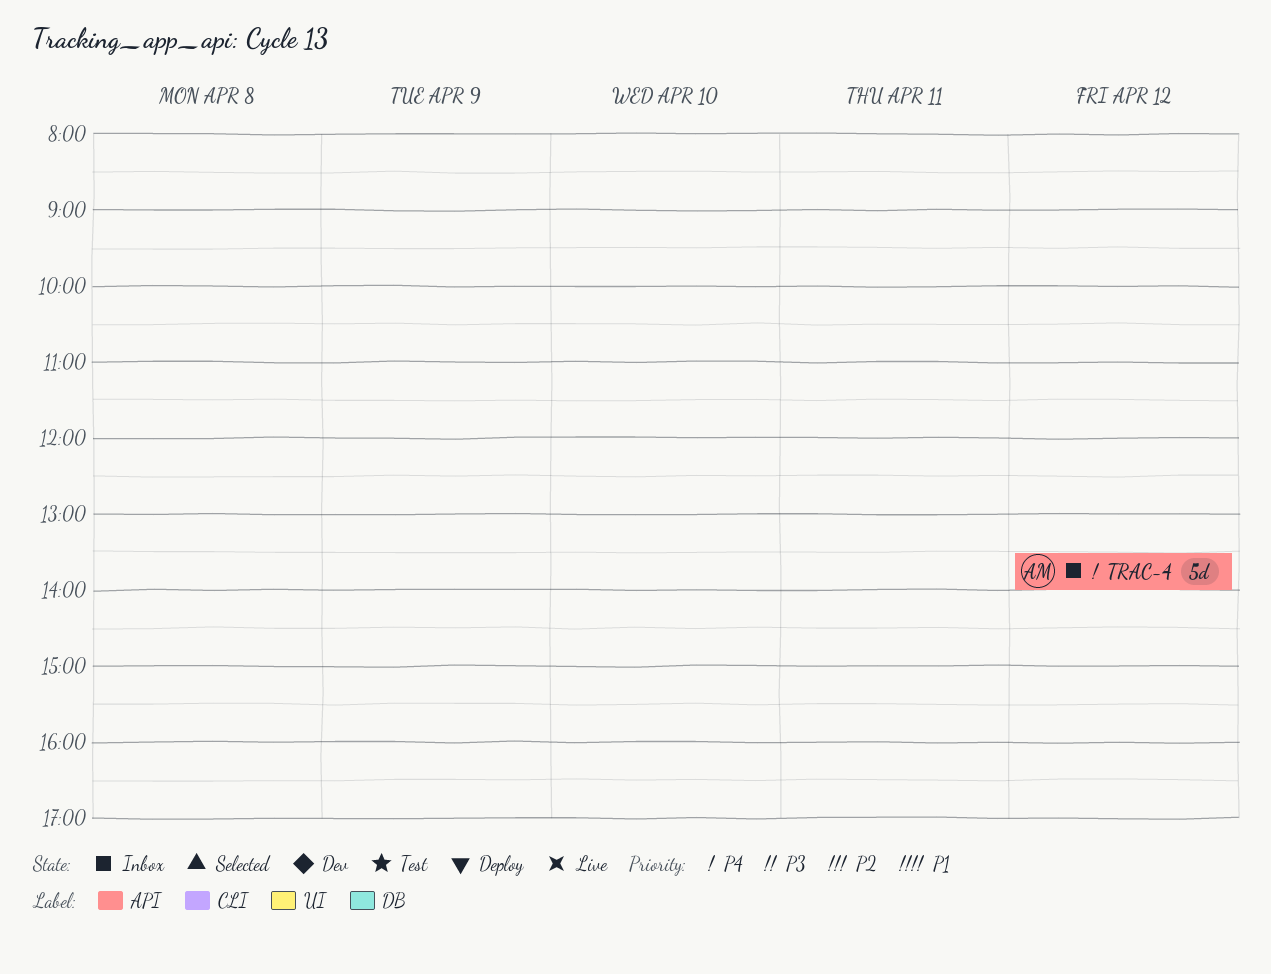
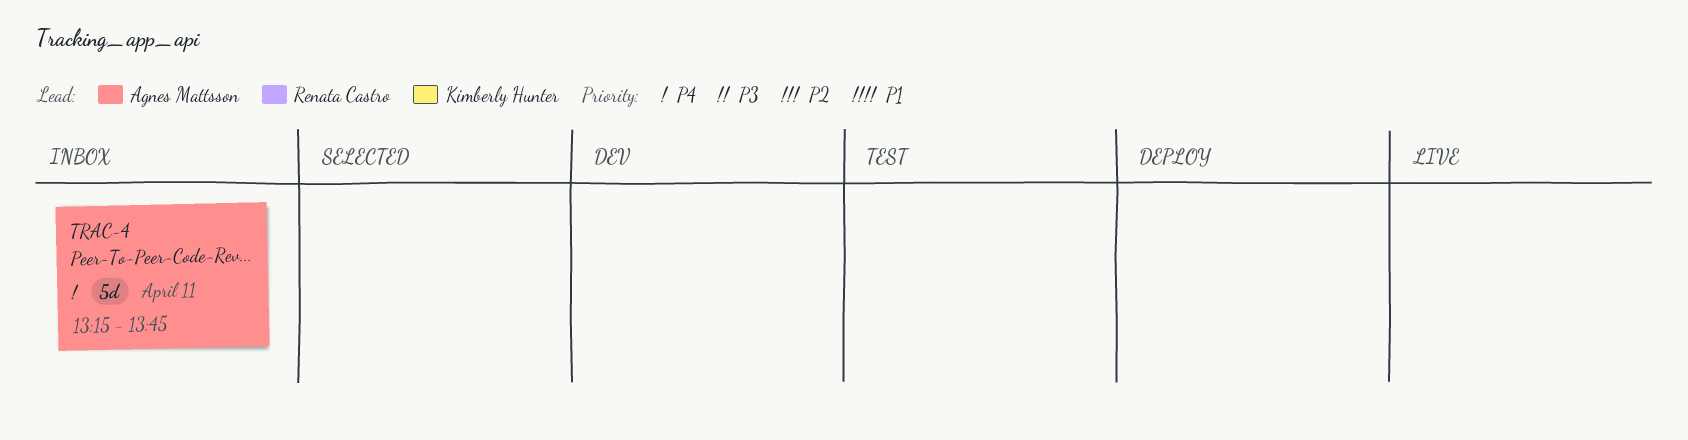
TRAC-4, day: Apr 12 -> Apr 11
TRAC-4, begins: 13:30 -> 13:15
TRAC-4, ends: 14:00 -> 13:45

